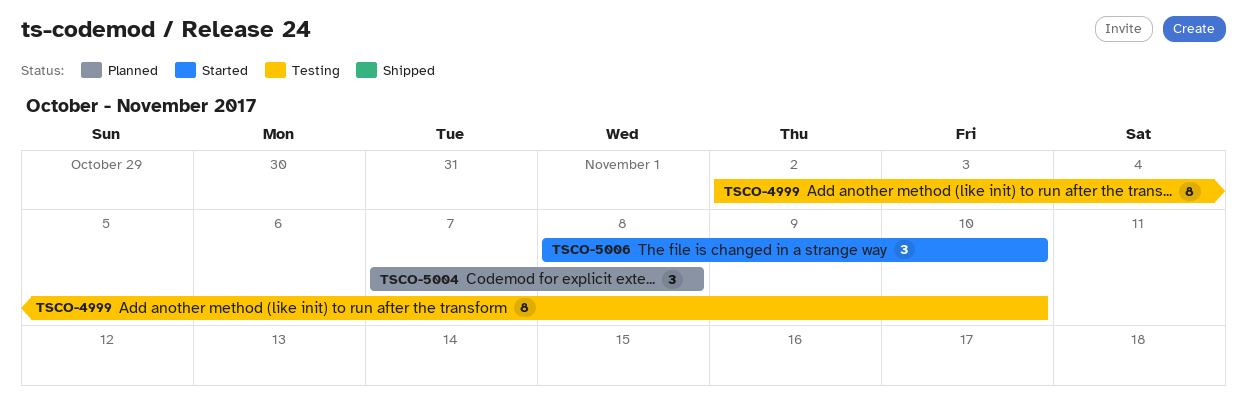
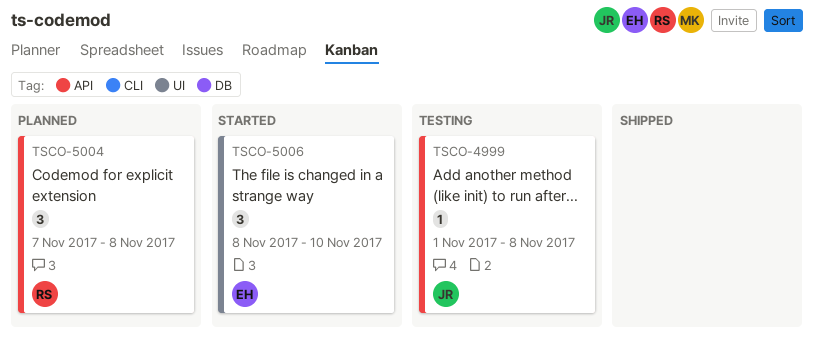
TSCO-4999, estimate: 8 -> 1
TSCO-4999, start: Nov 2 -> Nov 1
TSCO-4999, due: Nov 10 -> Nov 8

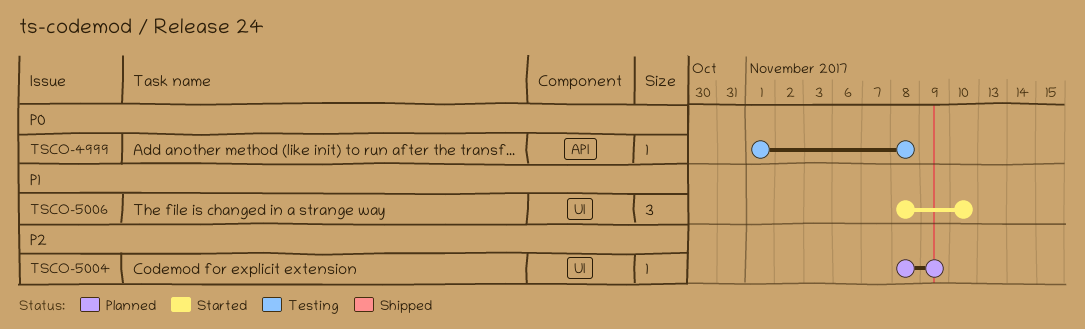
TSCO-5004, label: API -> UI
TSCO-5004, estimate: 3 -> 1
TSCO-5004, start: Nov 7 -> Nov 8
TSCO-5004, due: Nov 8 -> Nov 9

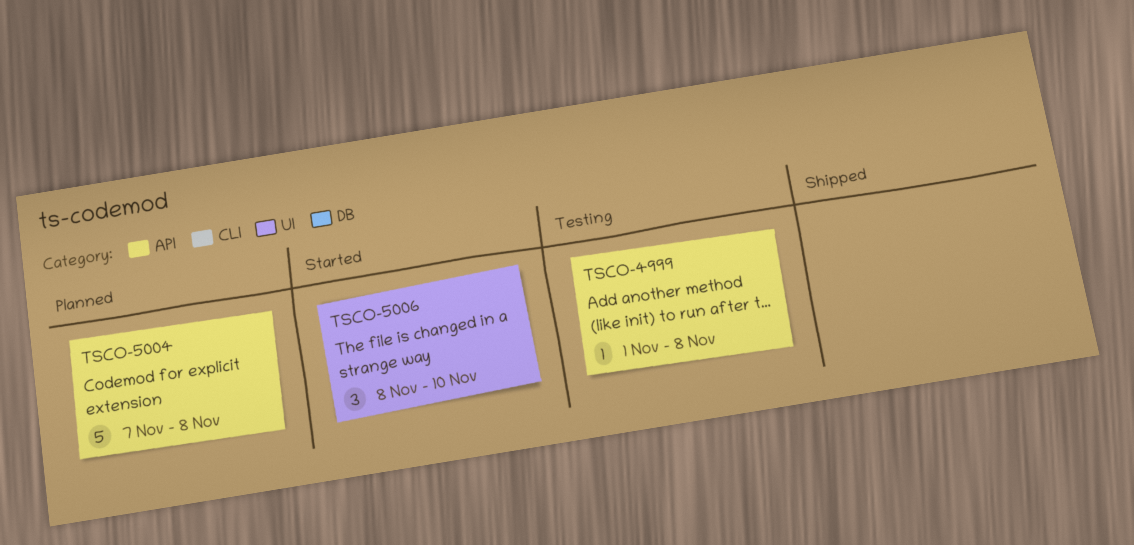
TSCO-5004, label: UI -> API
TSCO-5004, estimate: 1 -> 5
TSCO-5004, start: Nov 8 -> Nov 7
TSCO-5004, due: Nov 9 -> Nov 8

